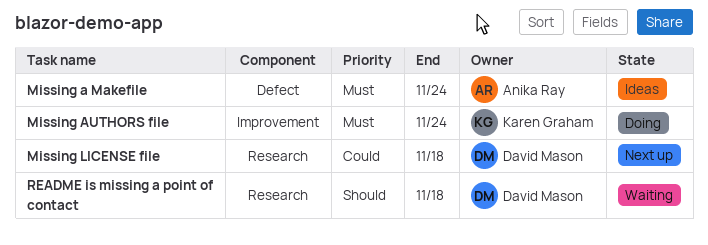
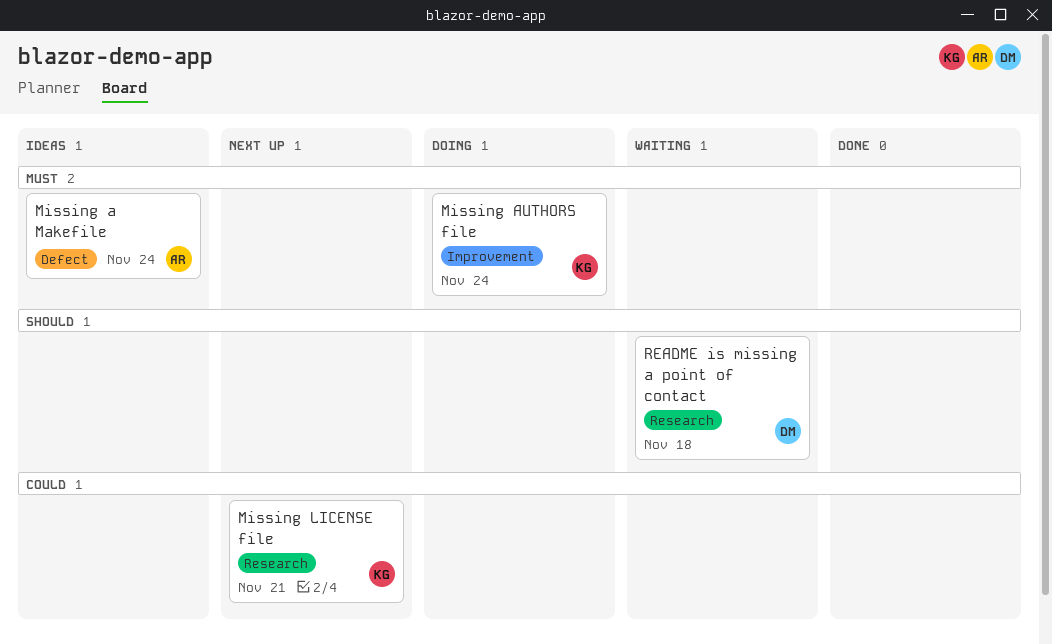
Missing LICENSE file, owner: David Mason -> Karen Graham
Missing LICENSE file, due: Nov 18 -> Nov 21

